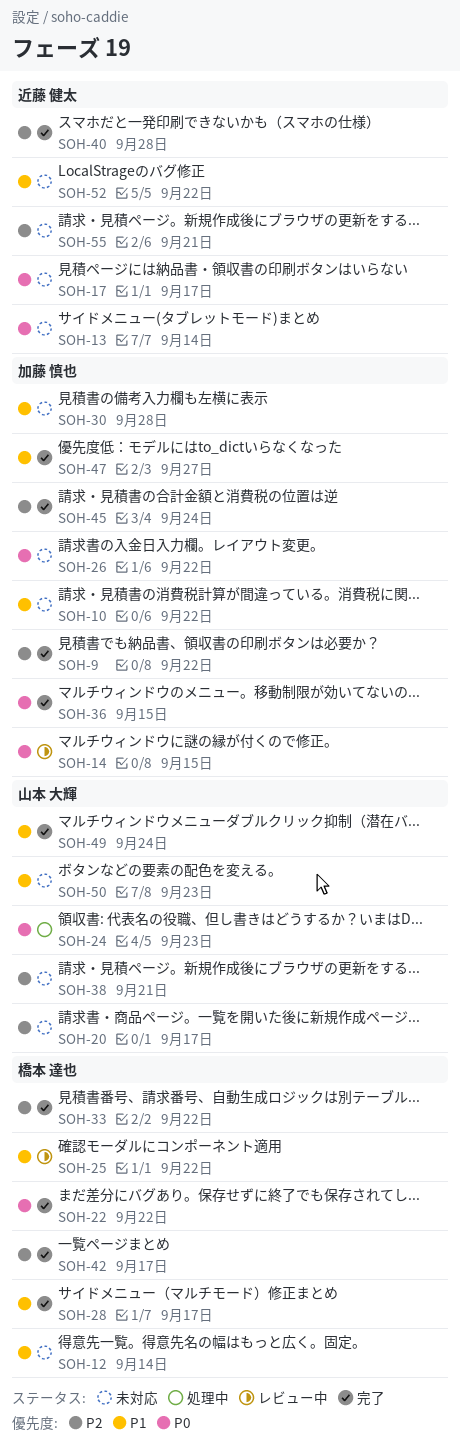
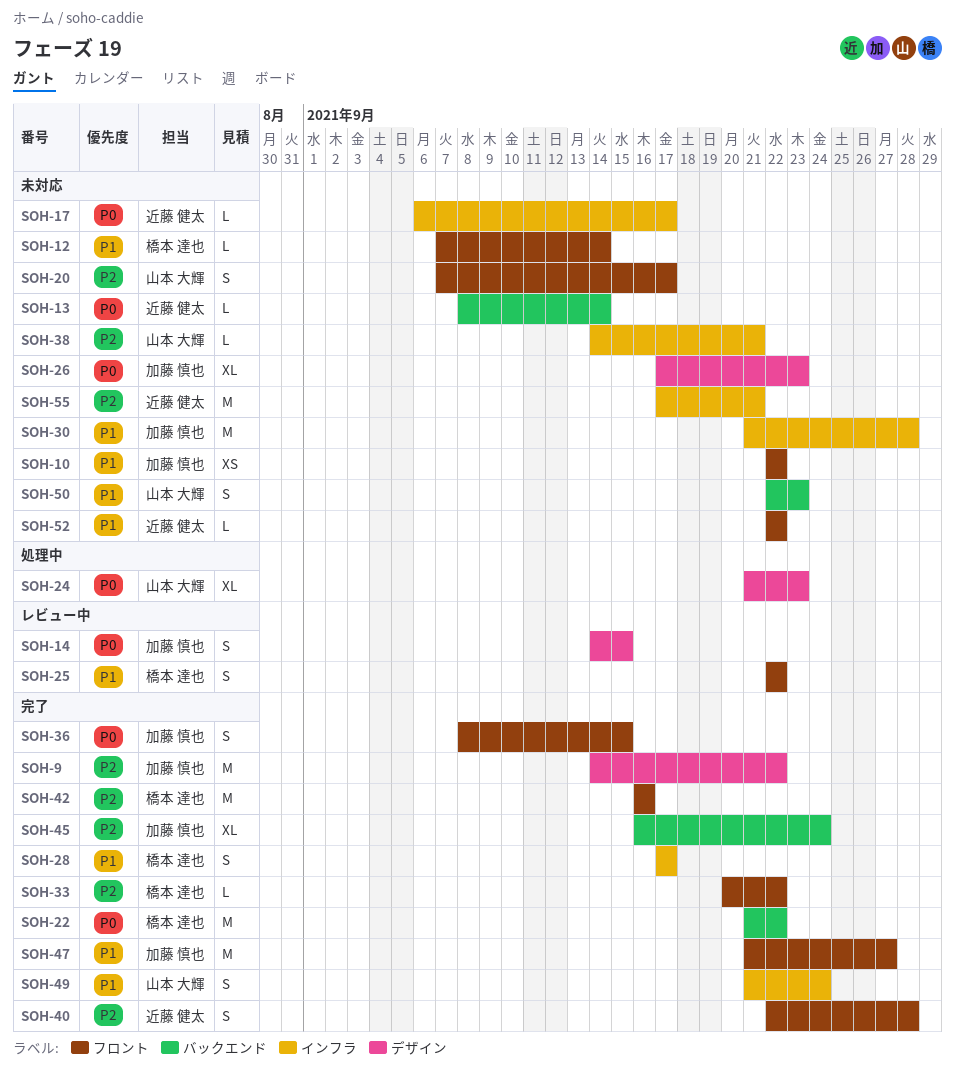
SOH-26, due: Sep 22 -> Sep 23
SOH-42, due: Sep 17 -> Sep 16

